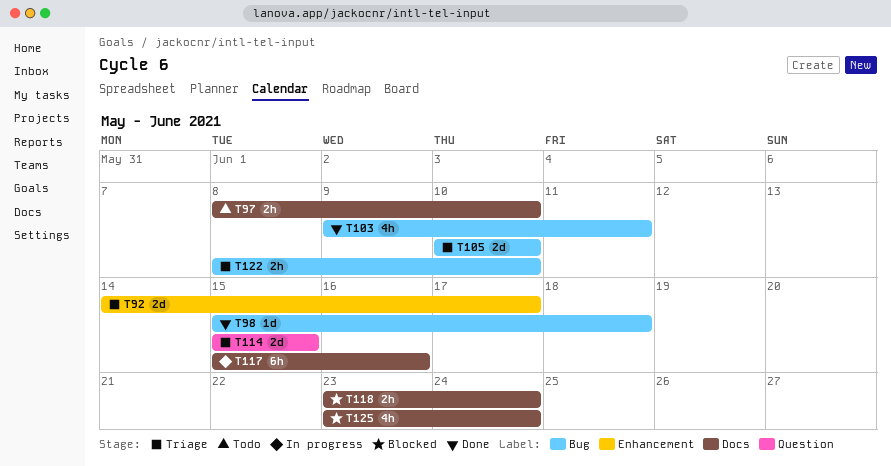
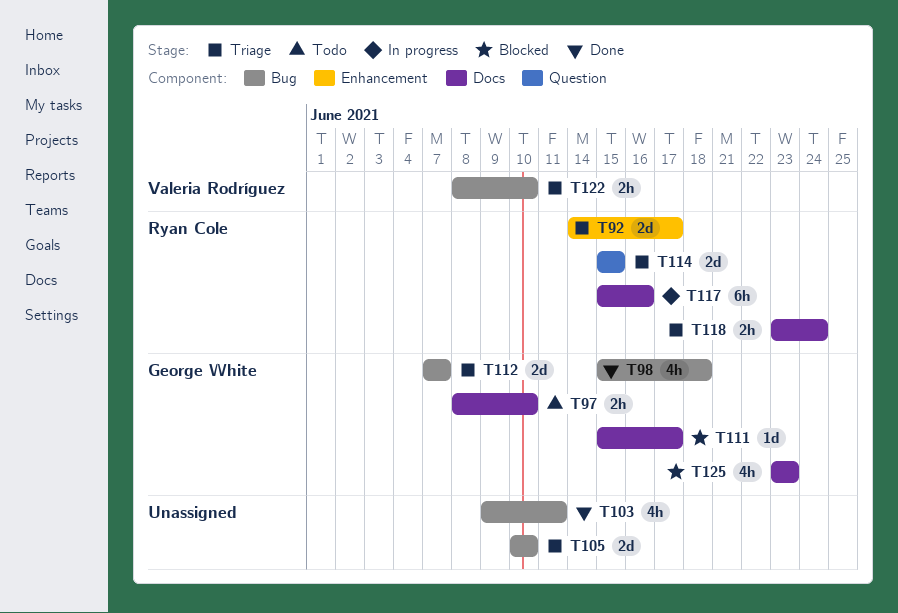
T98, estimate: 1d -> 4h
T111: none -> present
T112: none -> present
T118, status: Blocked -> Triage
T125, due: Jun 24 -> Jun 23

